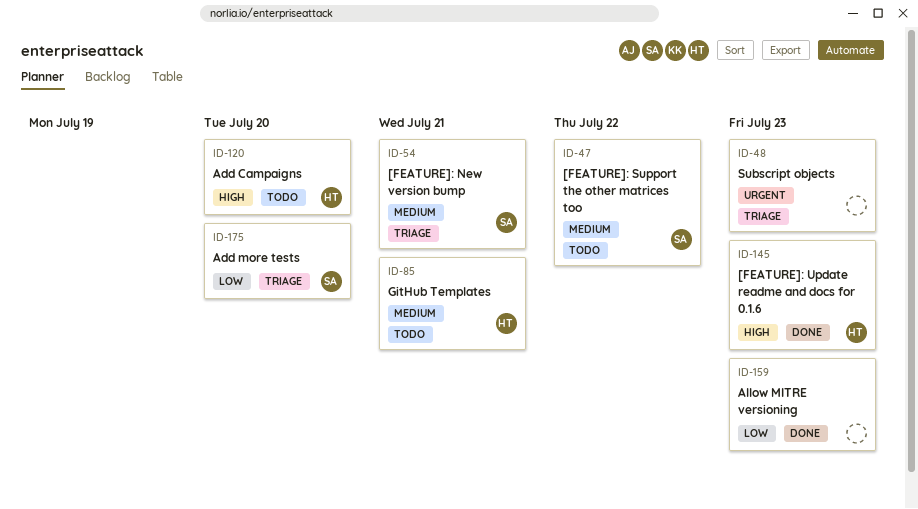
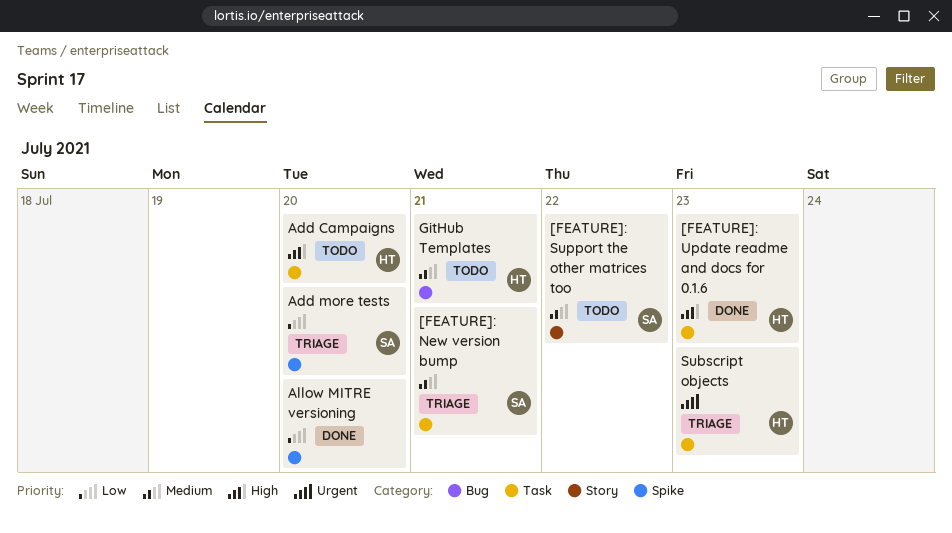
Allow MITRE versioning, due: Jul 23 -> Jul 20
Subscript objects, owner: none -> HT

